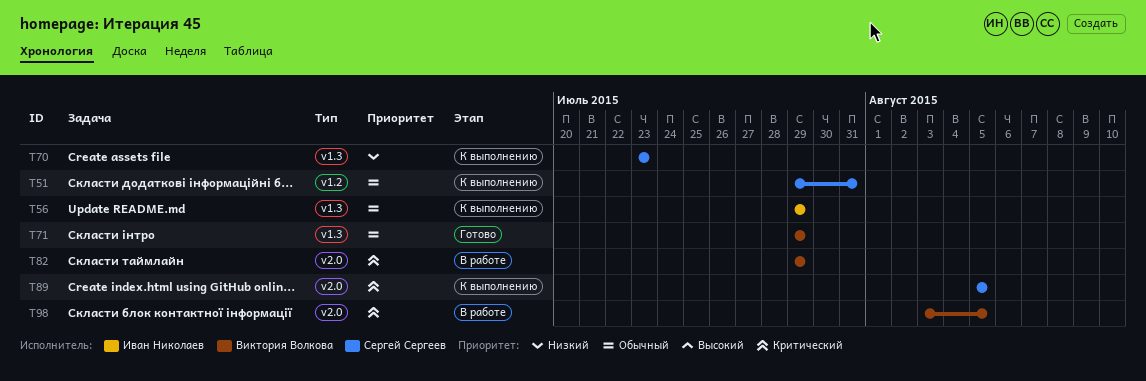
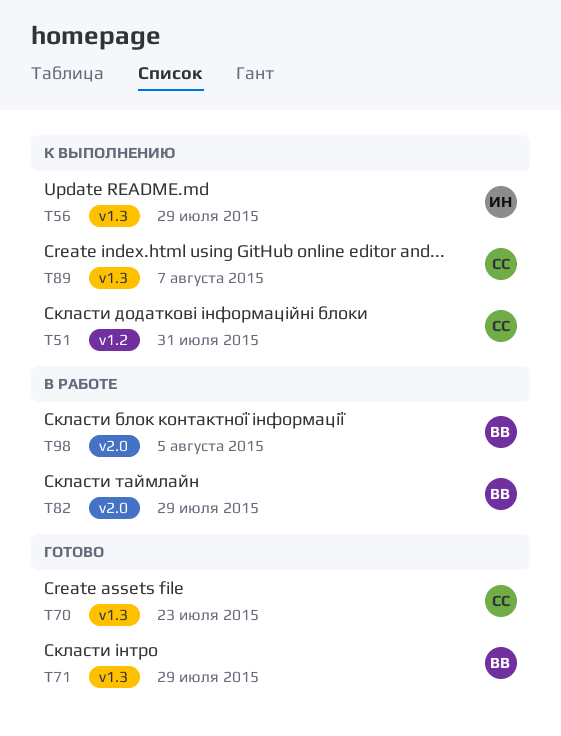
T70, status: К выполнению -> Готово
T89, label: v2.0 -> v1.3
T89, due: Aug 5 -> Aug 7

